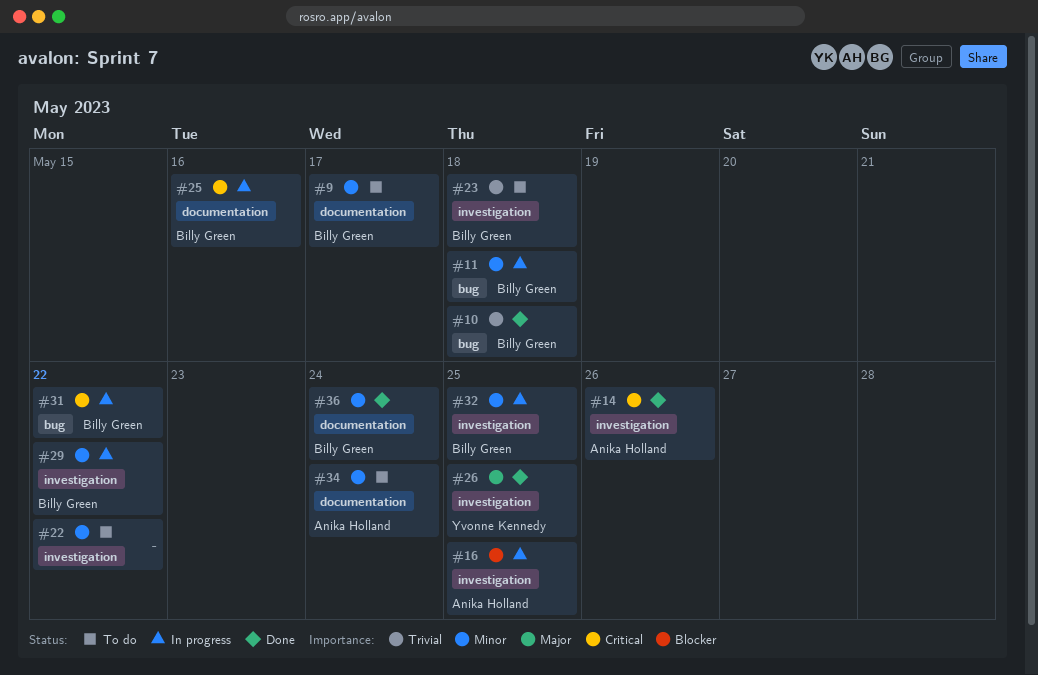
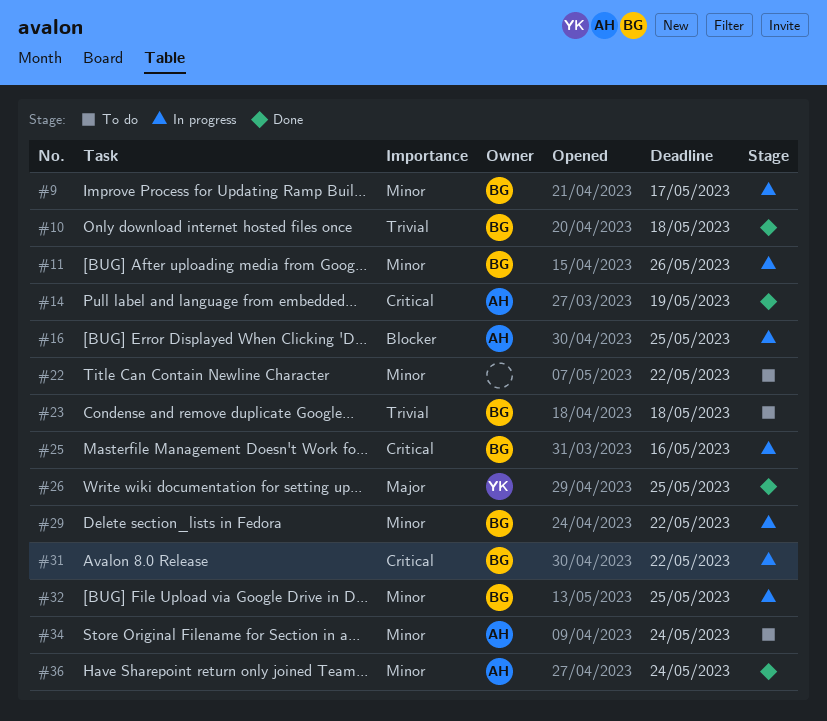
#9, status: To do -> In progress
#11, due: May 18 -> May 26
#14, due: May 26 -> May 19
#36, owner: Billy Green -> Anika Holland

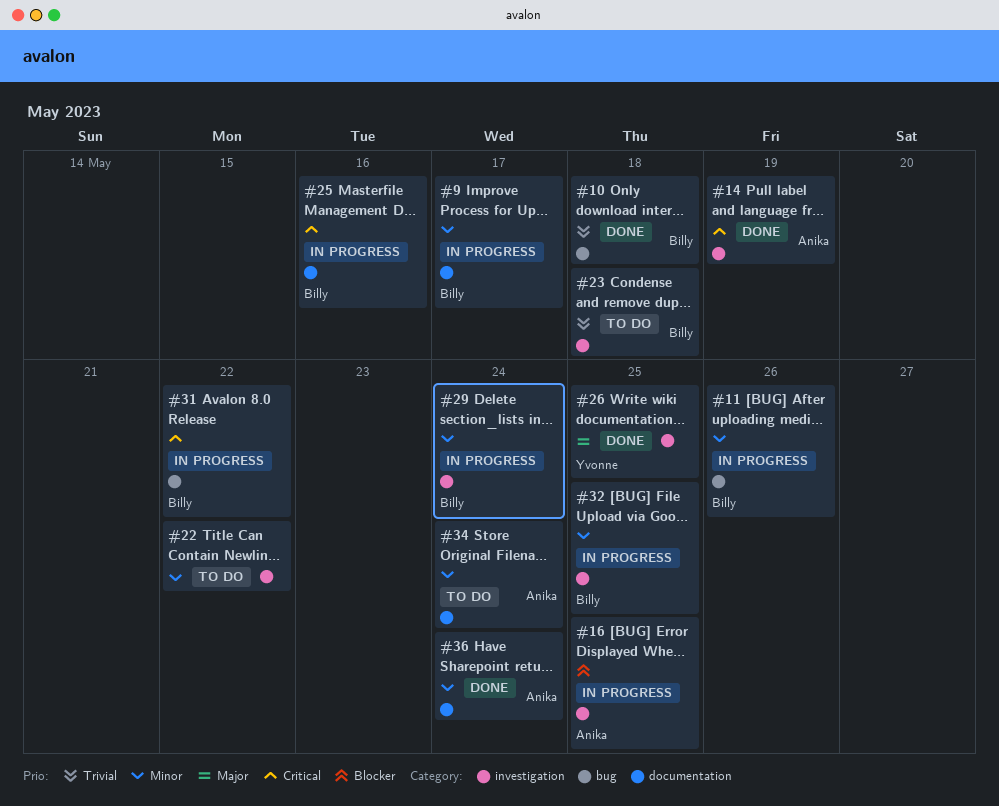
#29, due: May 22 -> May 24

